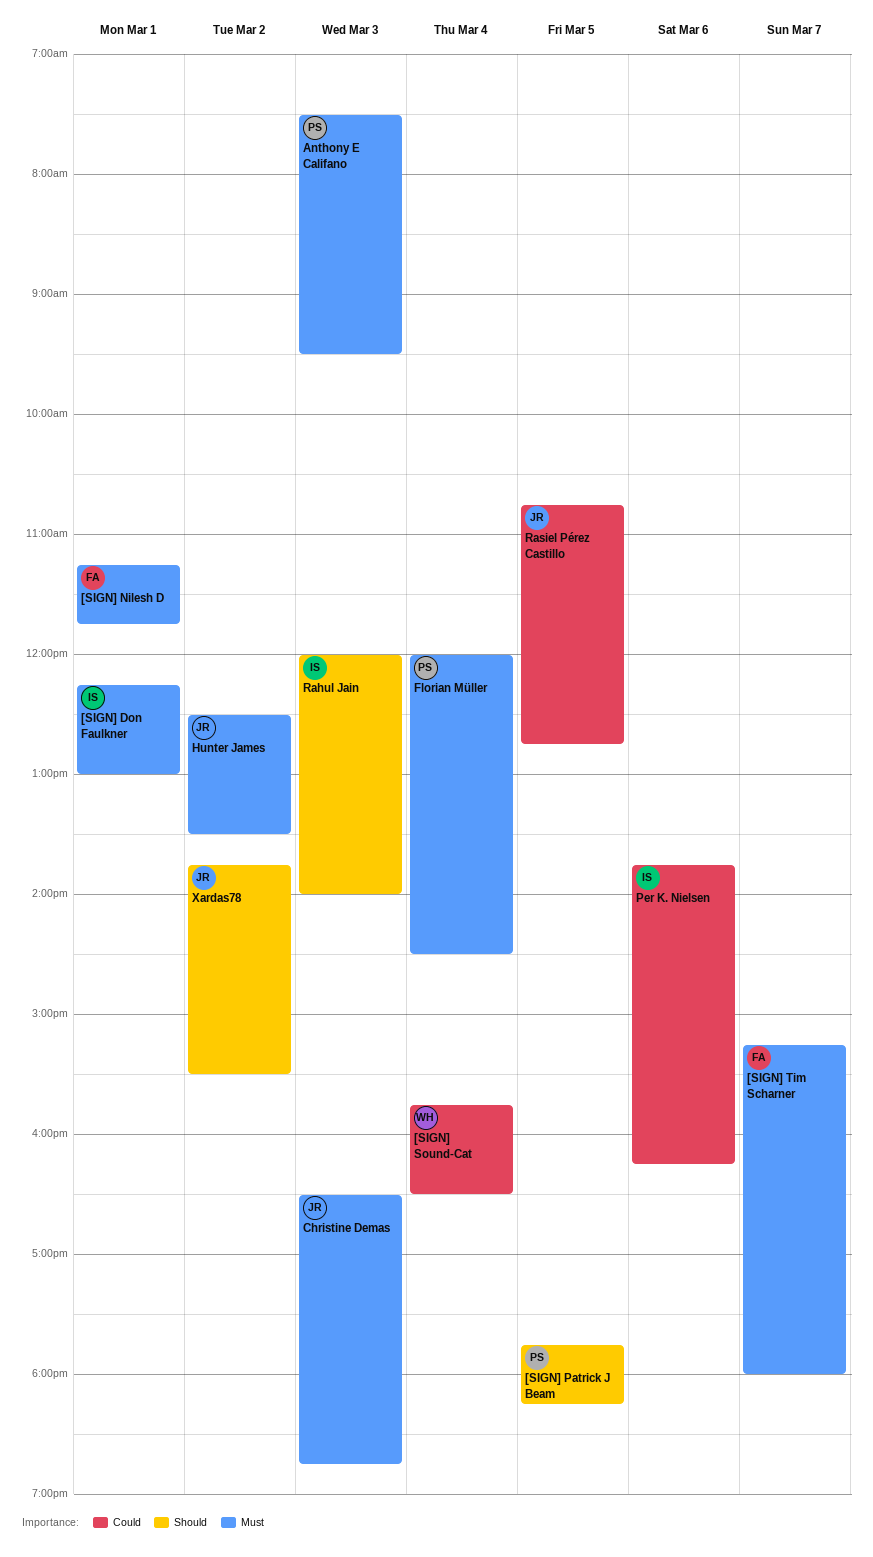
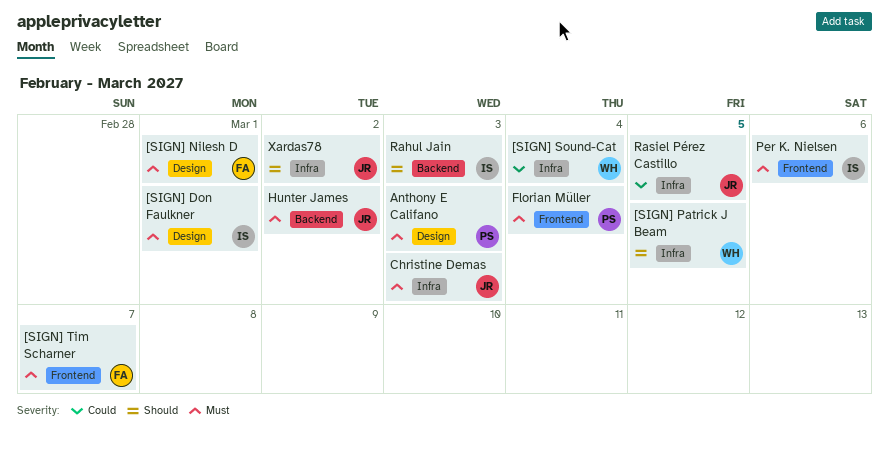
[SIGN] Patrick J Beam, owner: PS -> WH
Per K. Nielsen, priority: Could -> Must

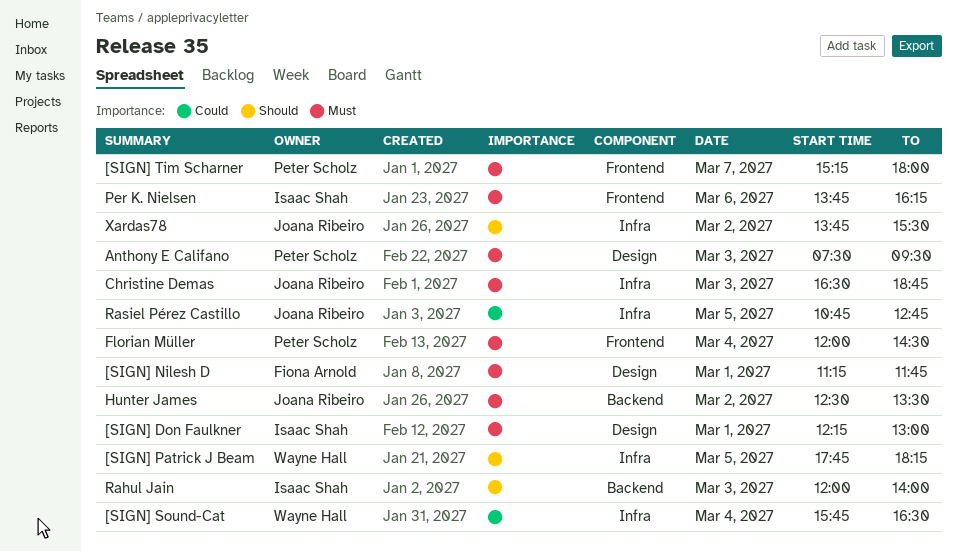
[SIGN] Tim Scharner, owner: Fiona Arnold -> Peter Scholz

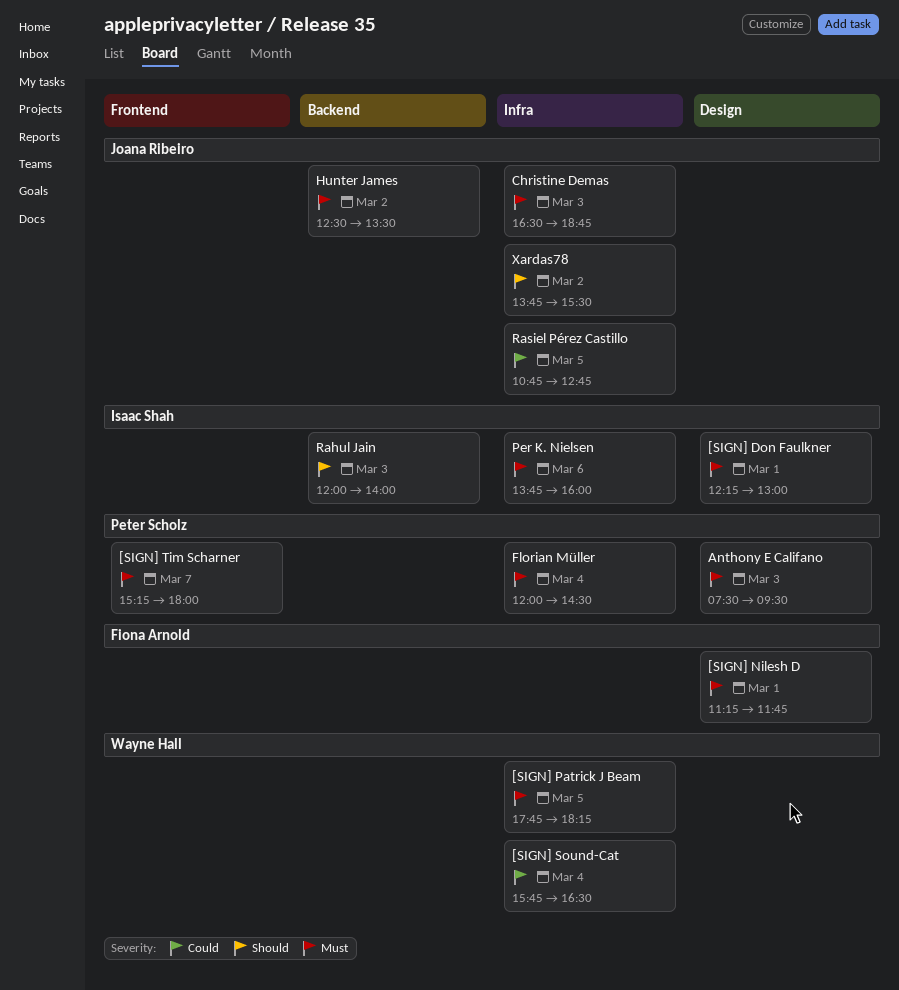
[SIGN] Patrick J Beam, priority: Should -> Must
Florian Müller, label: Frontend -> Infra
Per K. Nielsen, label: Frontend -> Infra
Per K. Nielsen, ends: 16:15 -> 16:00

